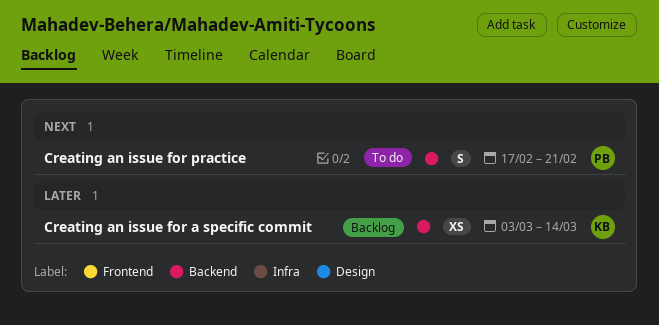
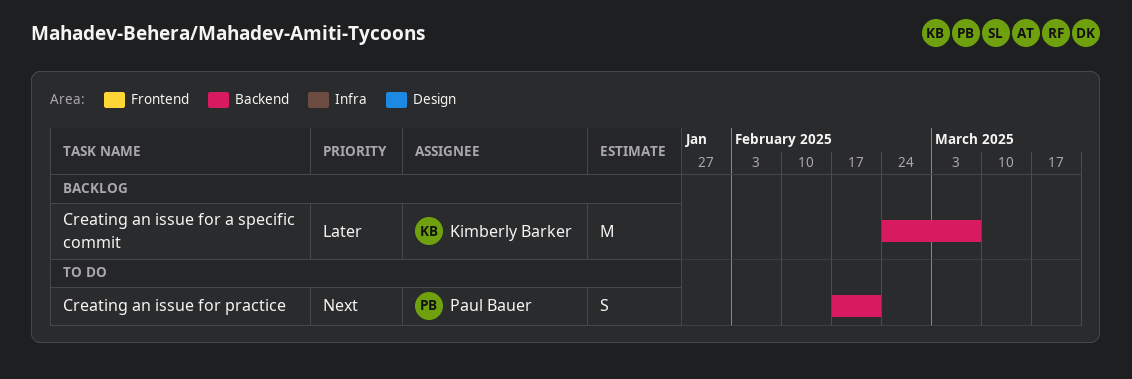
Creating an issue for a specific commit, estimate: XS -> M
Creating an issue for a specific commit, start: Mar 3 -> Feb 24
Creating an issue for a specific commit, due: Mar 14 -> Mar 7

